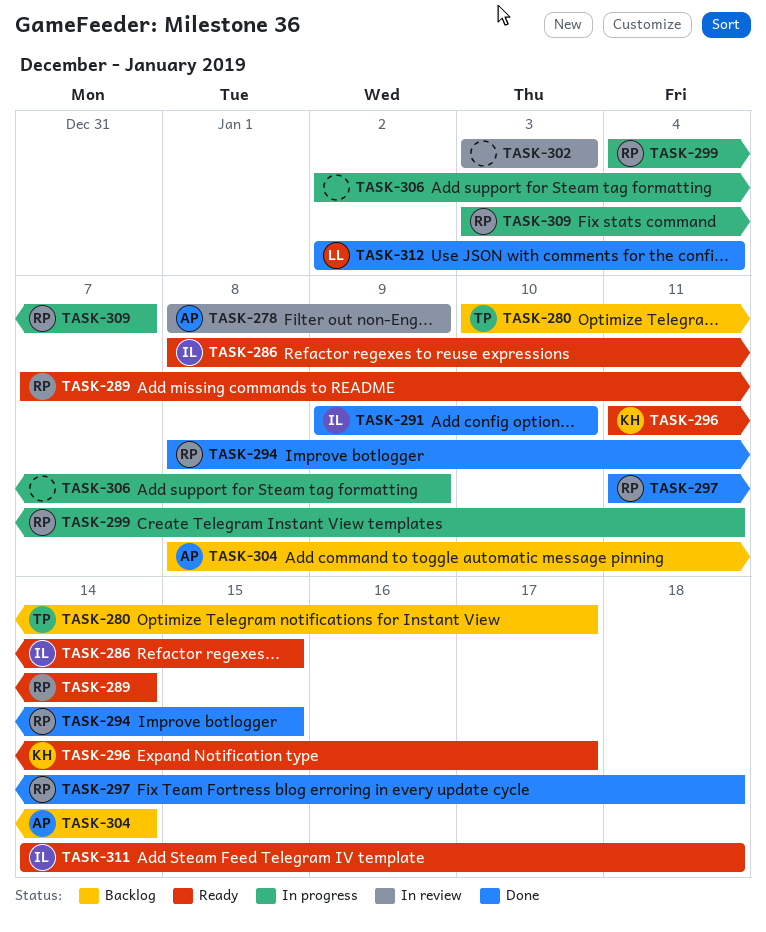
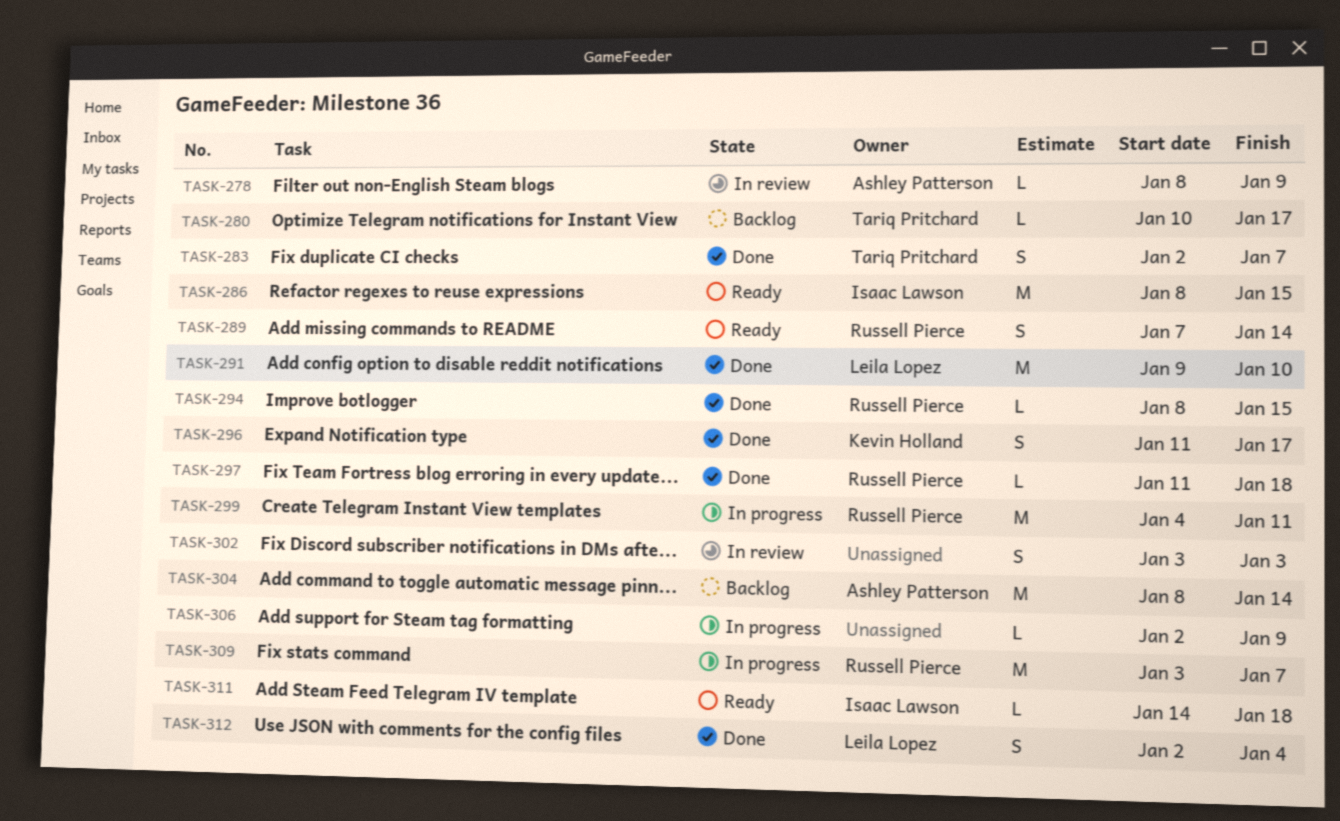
TASK-283: none -> present
TASK-291, owner: Isaac Lawson -> Leila Lopez
TASK-296, status: Ready -> Done

